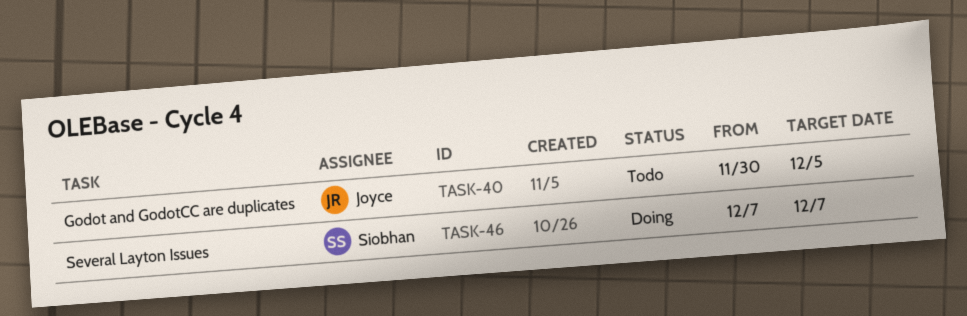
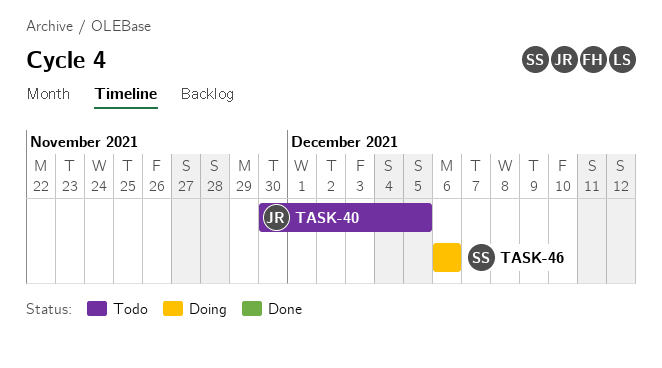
TASK-46, start: Dec 7 -> Dec 6
TASK-46, due: Dec 7 -> Dec 6

